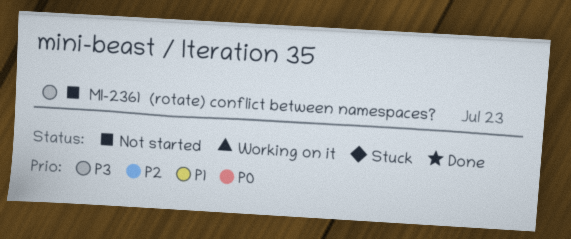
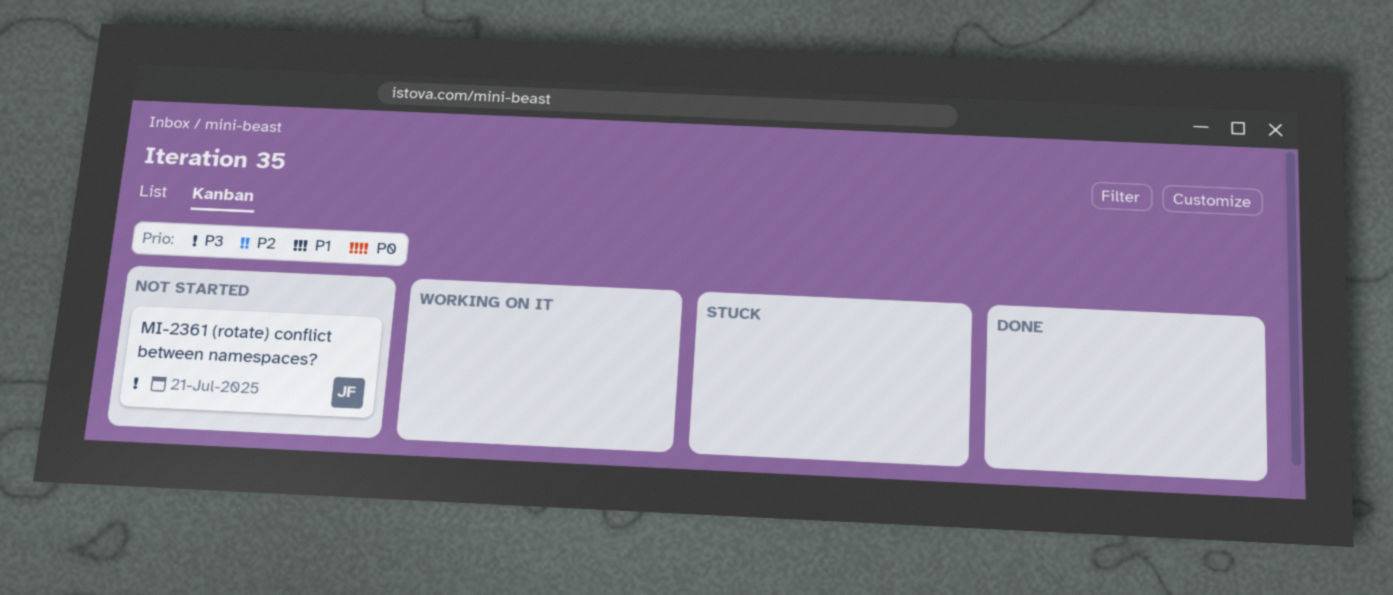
MI-2361, due: Jul 23 -> Jul 21

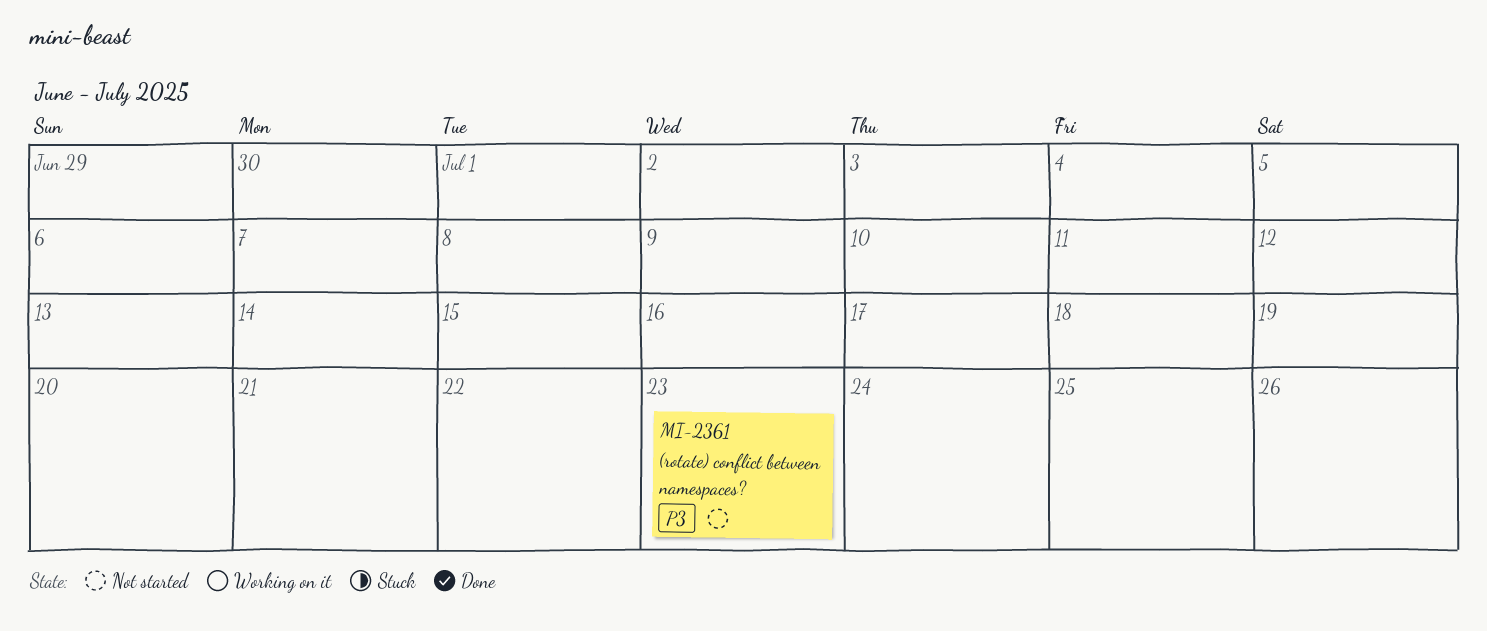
MI-2361, due: Jul 21 -> Jul 23

